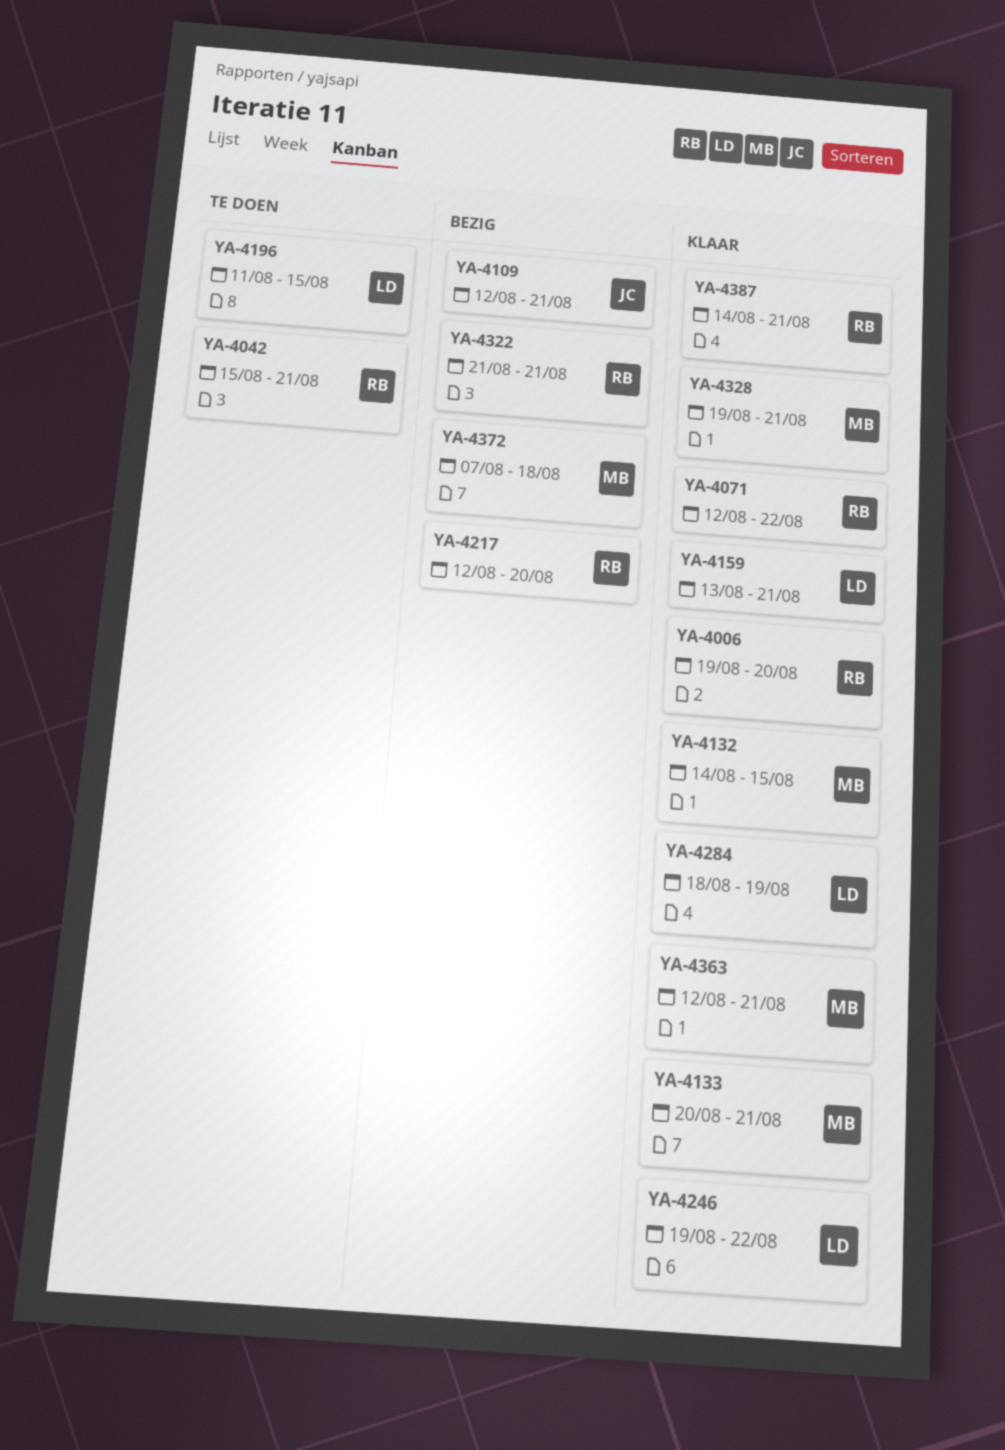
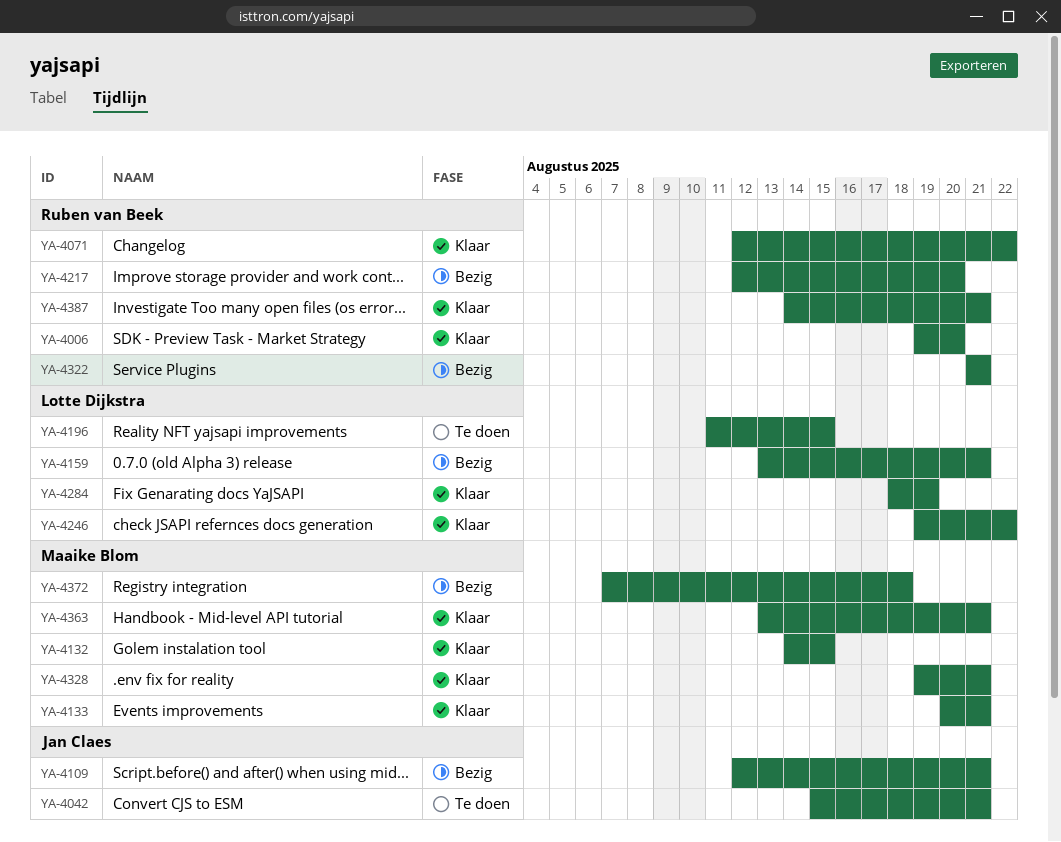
YA-4042, owner: Ruben van Beek -> Jan Claes
YA-4159, status: Klaar -> Bezig
YA-4363, start: Aug 12 -> Aug 13

